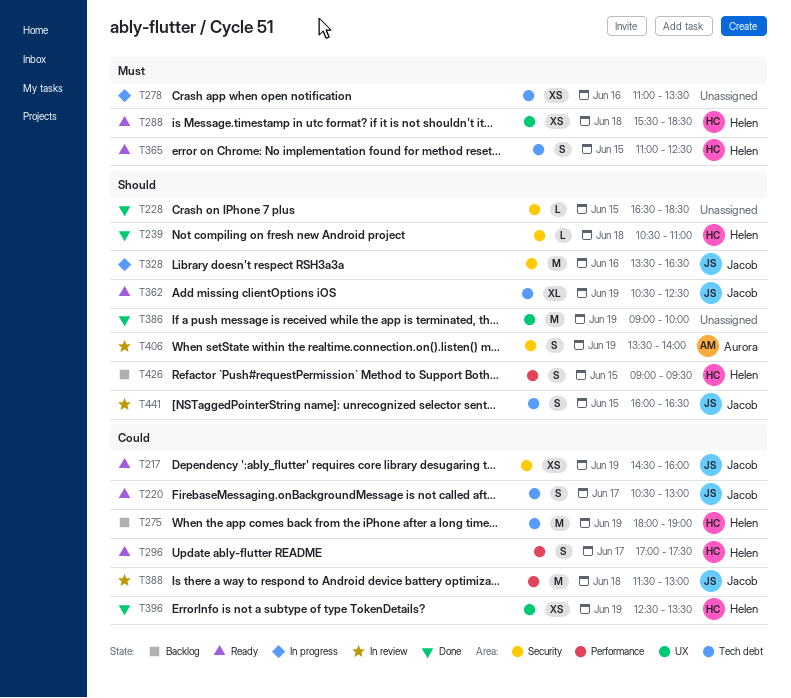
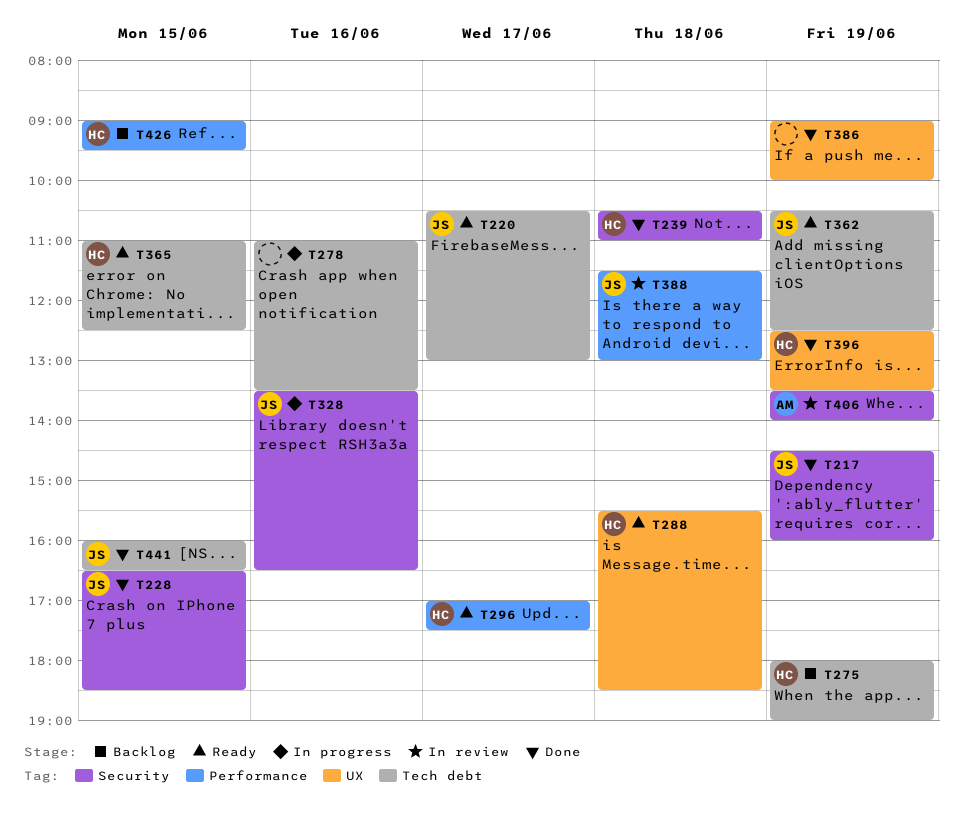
T217, status: Ready -> Done
T228, owner: none -> Jacob
T441, status: In review -> Done

